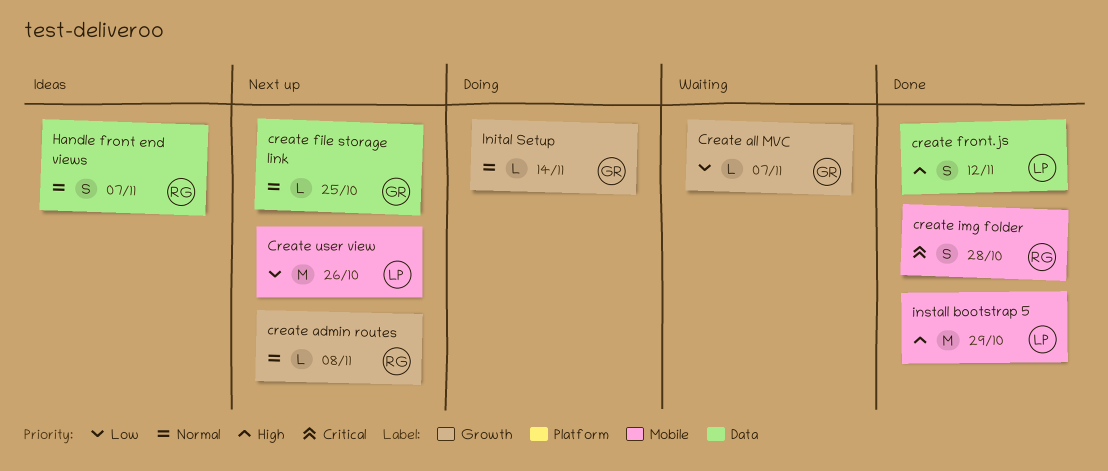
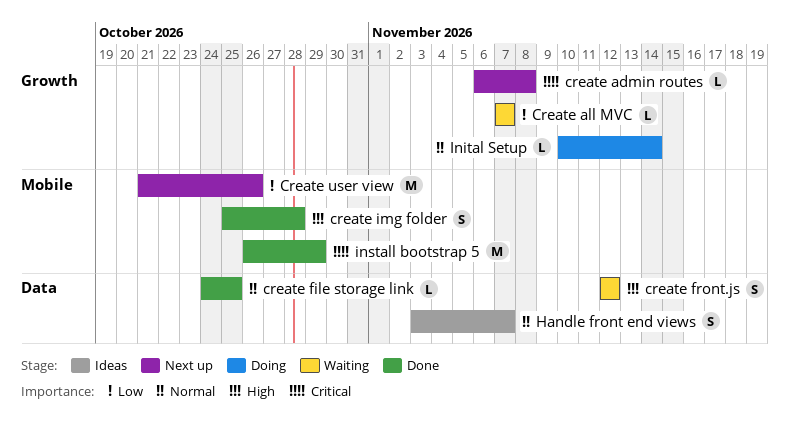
create admin routes, priority: Normal -> Critical
create file storage link, status: Next up -> Done
create front.js, status: Done -> Waiting
create img folder, priority: Critical -> High
install bootstrap 5, priority: High -> Critical

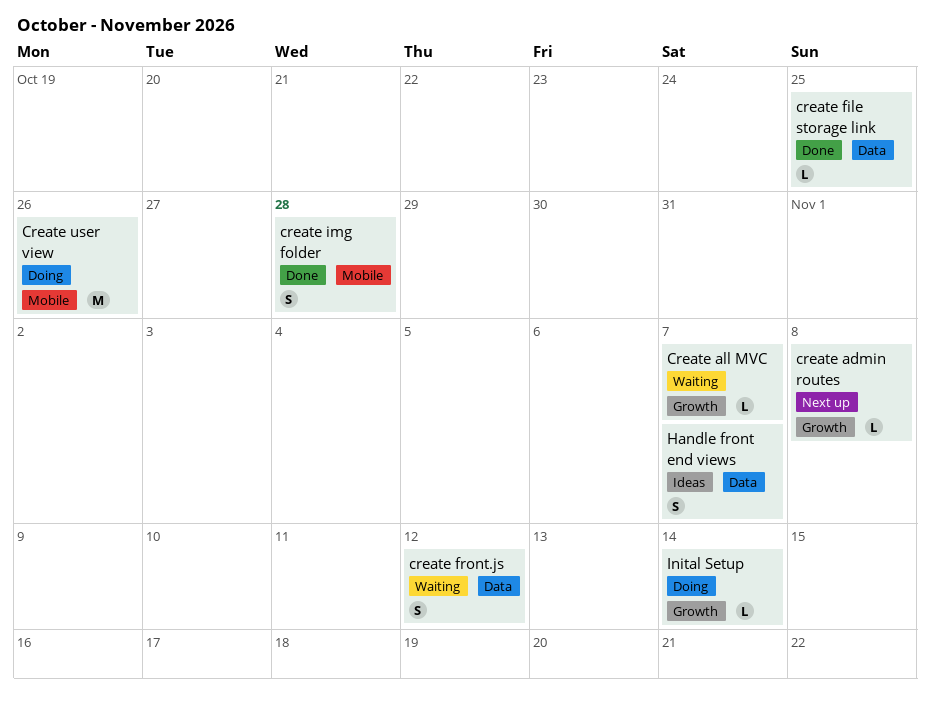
Create user view, status: Next up -> Doing
install bootstrap 5: present -> none

